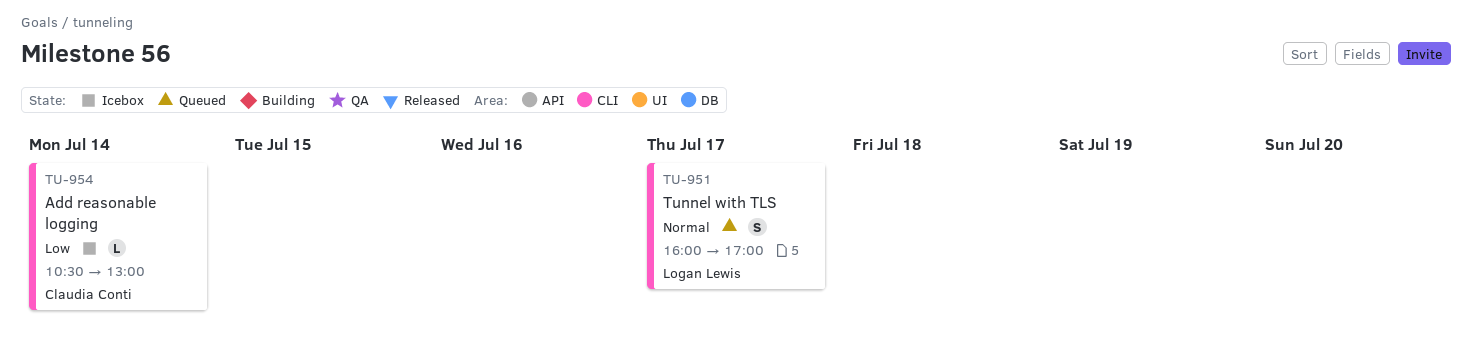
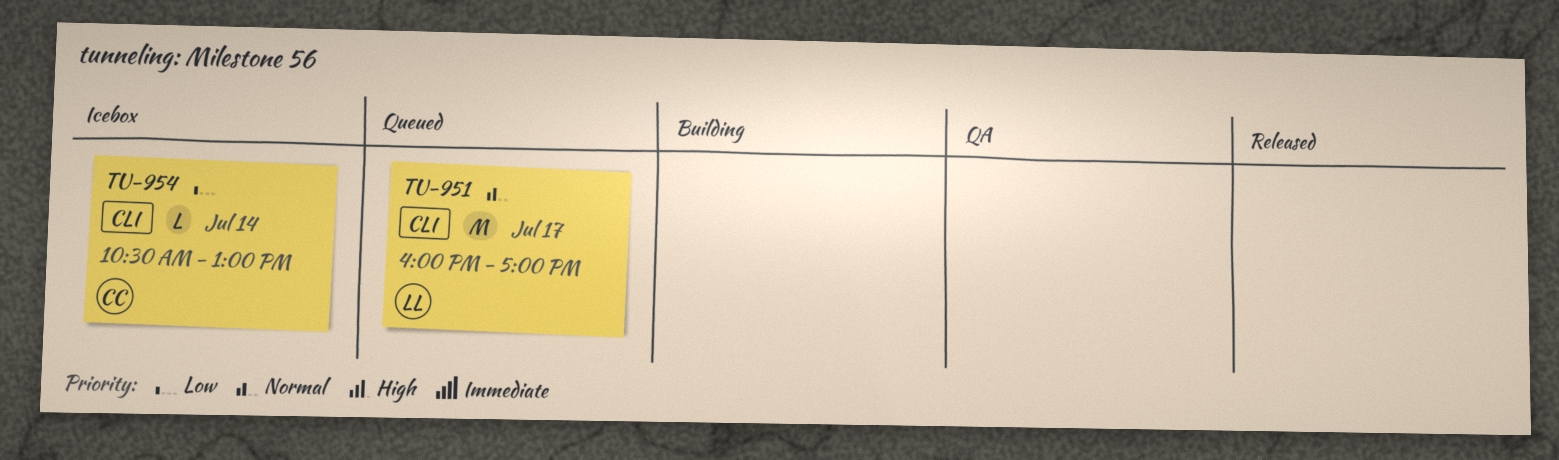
TU-951, estimate: S -> M

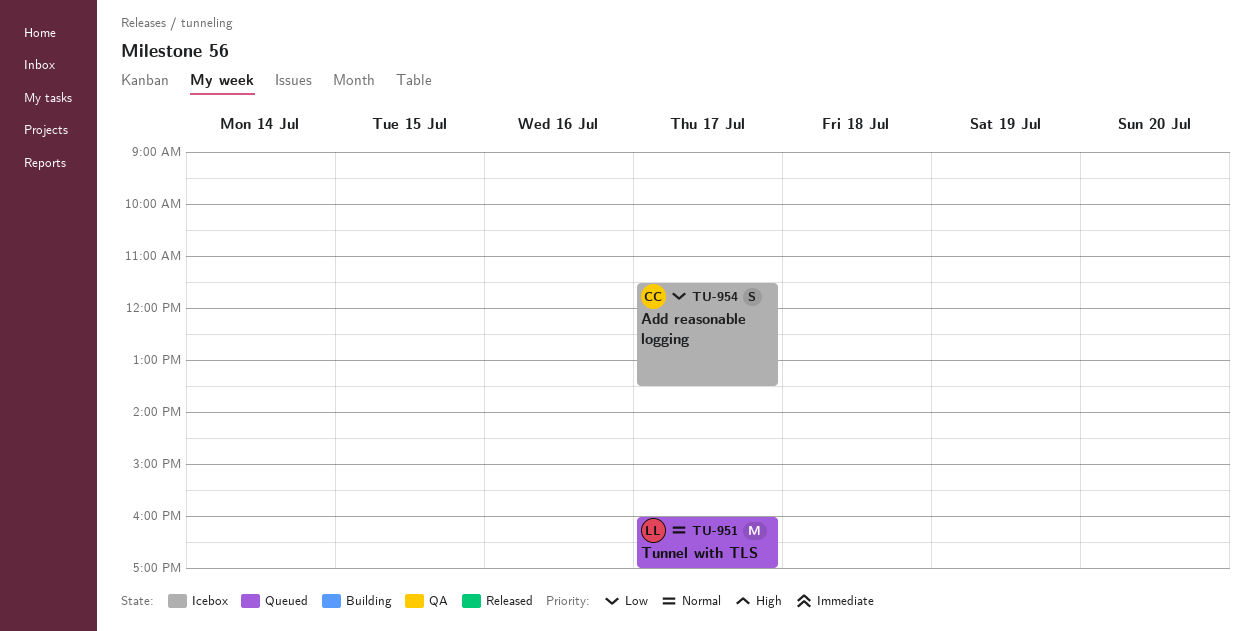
TU-954, estimate: L -> S
TU-954, day: Jul 14 -> Jul 17
TU-954, begins: 10:30 -> 11:30
TU-954, ends: 13:00 -> 13:30

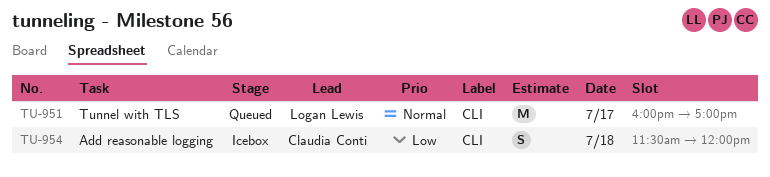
TU-954, day: Jul 17 -> Jul 18
TU-954, ends: 13:30 -> 12:00

